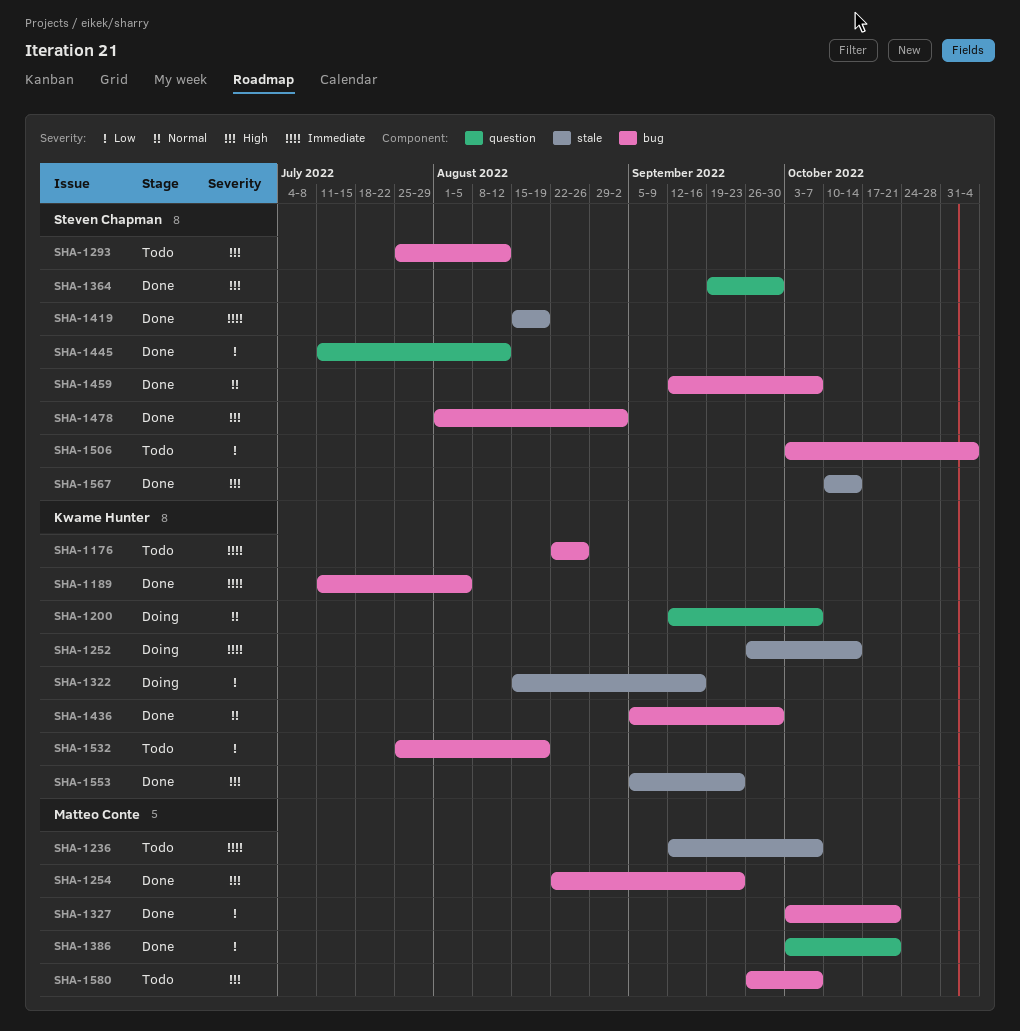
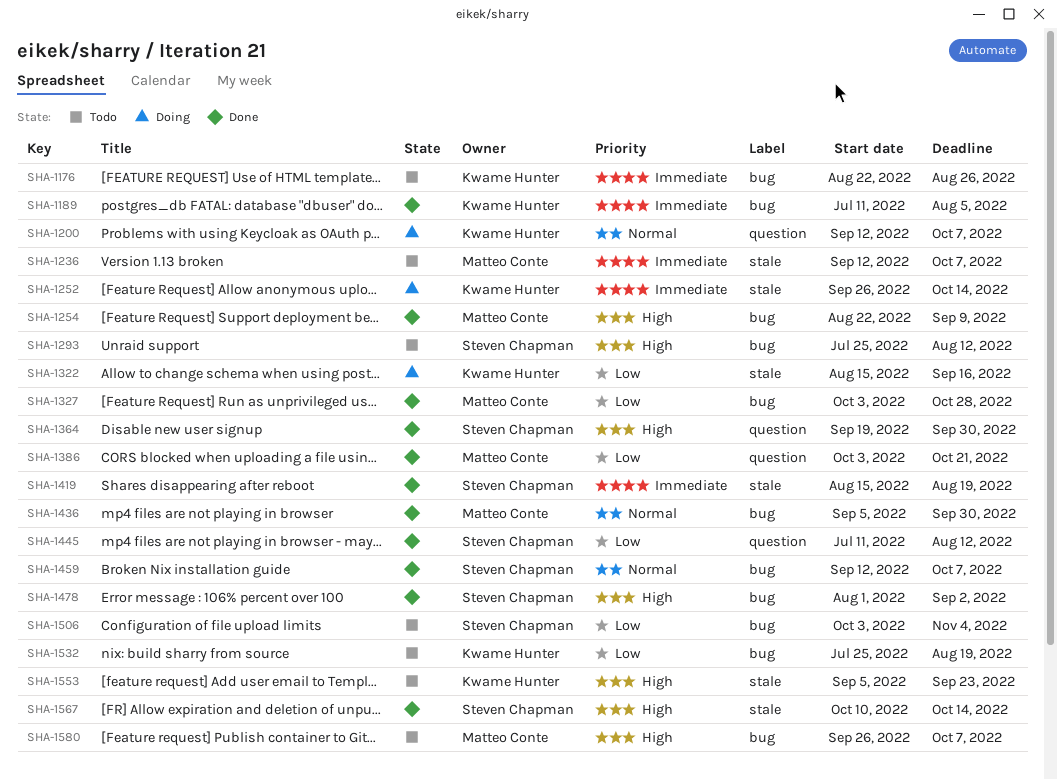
SHA-1254, due: Sep 23 -> Sep 9
SHA-1327, due: Oct 21 -> Oct 28
SHA-1436, owner: Kwame Hunter -> Matteo Conte
SHA-1553, status: Done -> Todo

